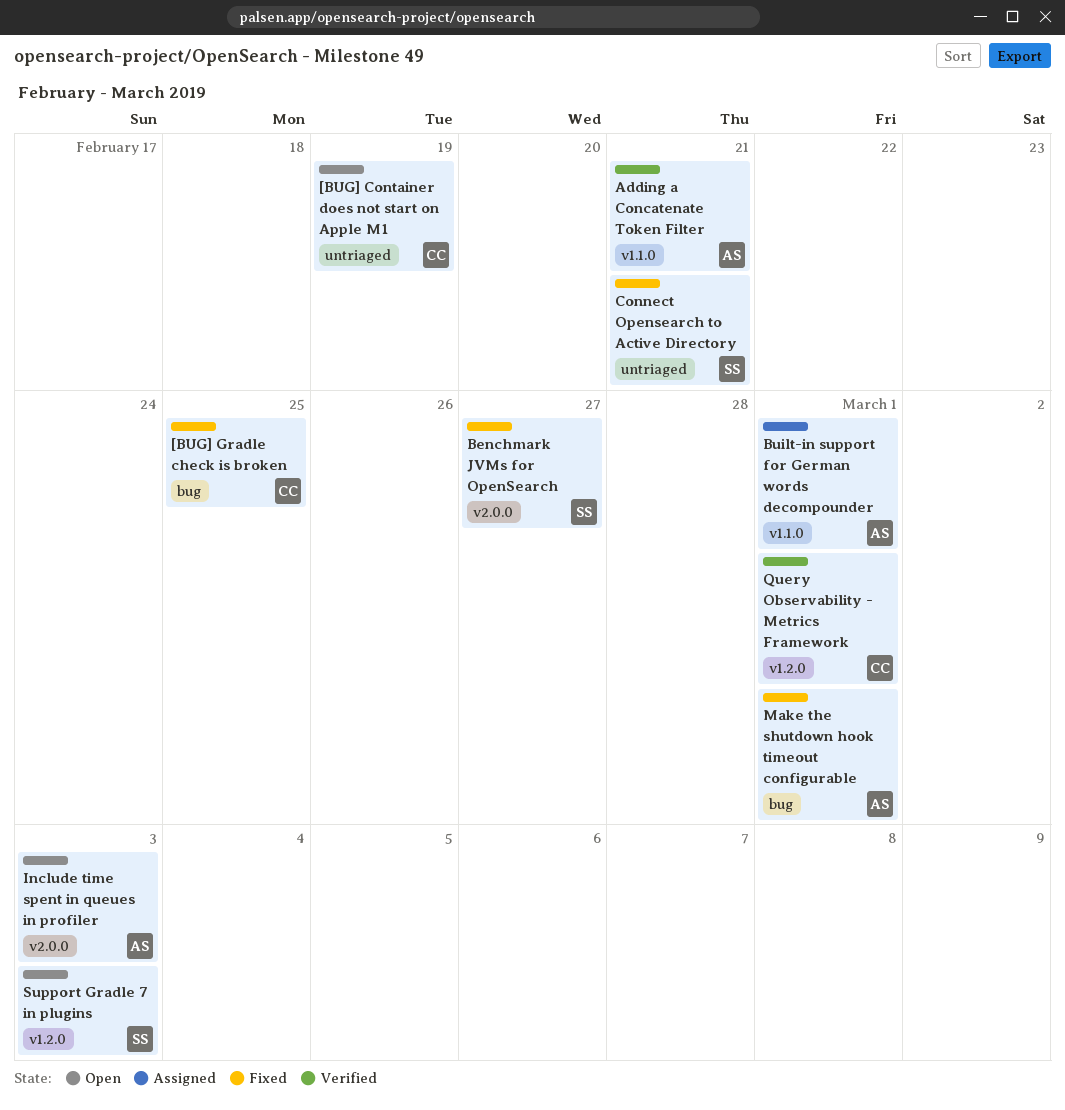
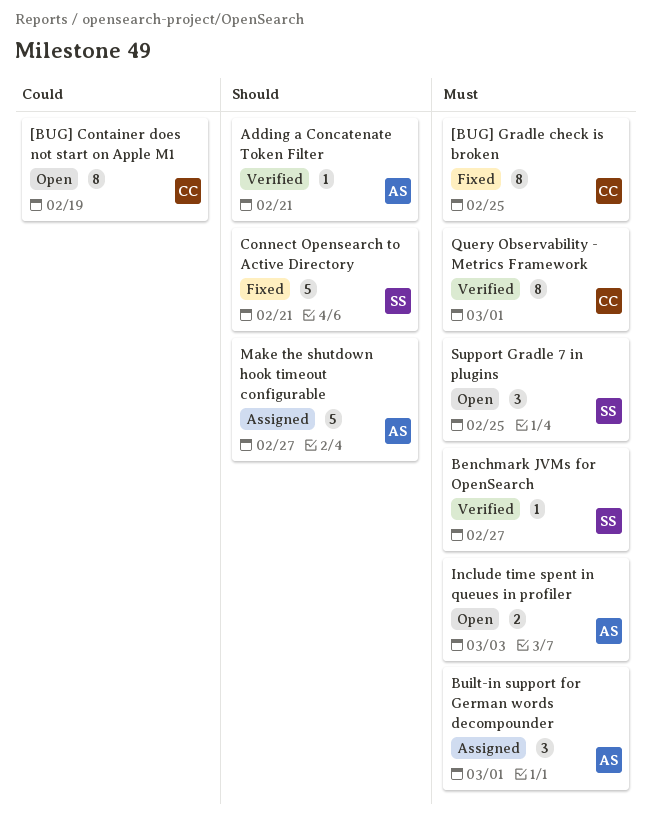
Benchmark JVMs for OpenSearch, status: Fixed -> Verified
Make the shutdown hook timeout configurable, status: Fixed -> Assigned
Make the shutdown hook timeout configurable, due: Mar 1 -> Feb 27
Support Gradle 7 in plugins, due: Mar 3 -> Feb 25

